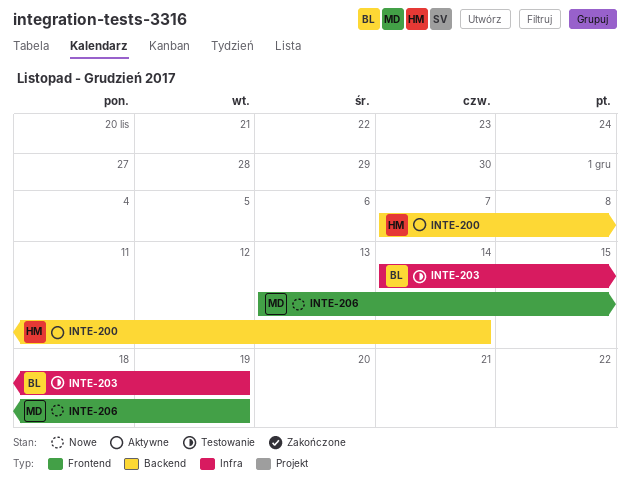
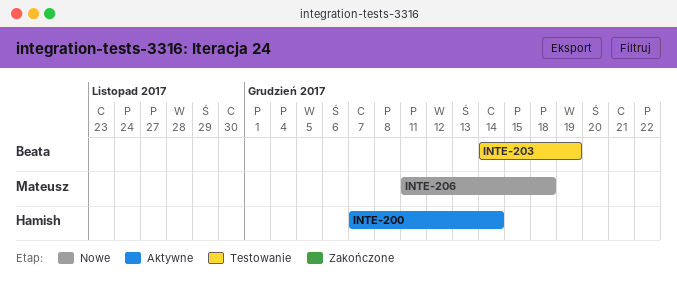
INTE-206, start: Dec 13 -> Dec 11
INTE-206, due: Dec 19 -> Dec 18

